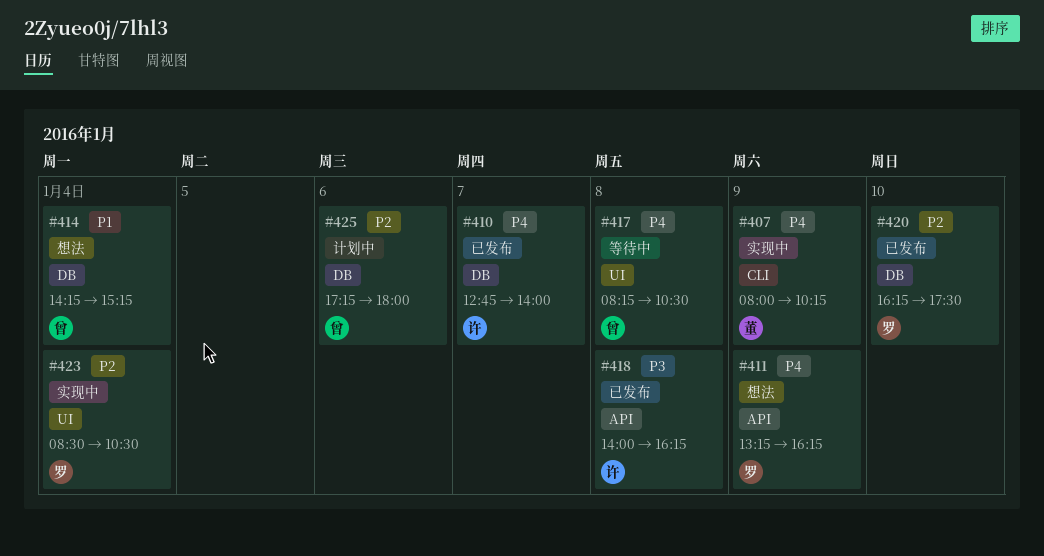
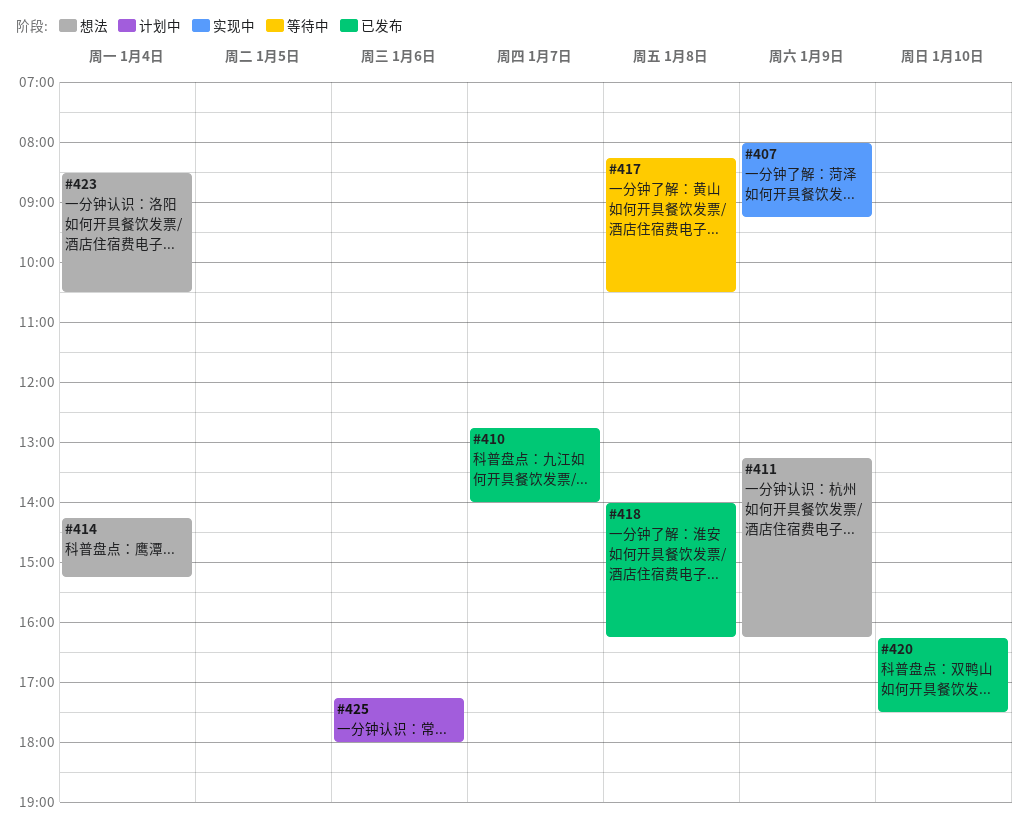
#407, ends: 10:15 -> 09:15
#423, status: 实现中 -> 想法

